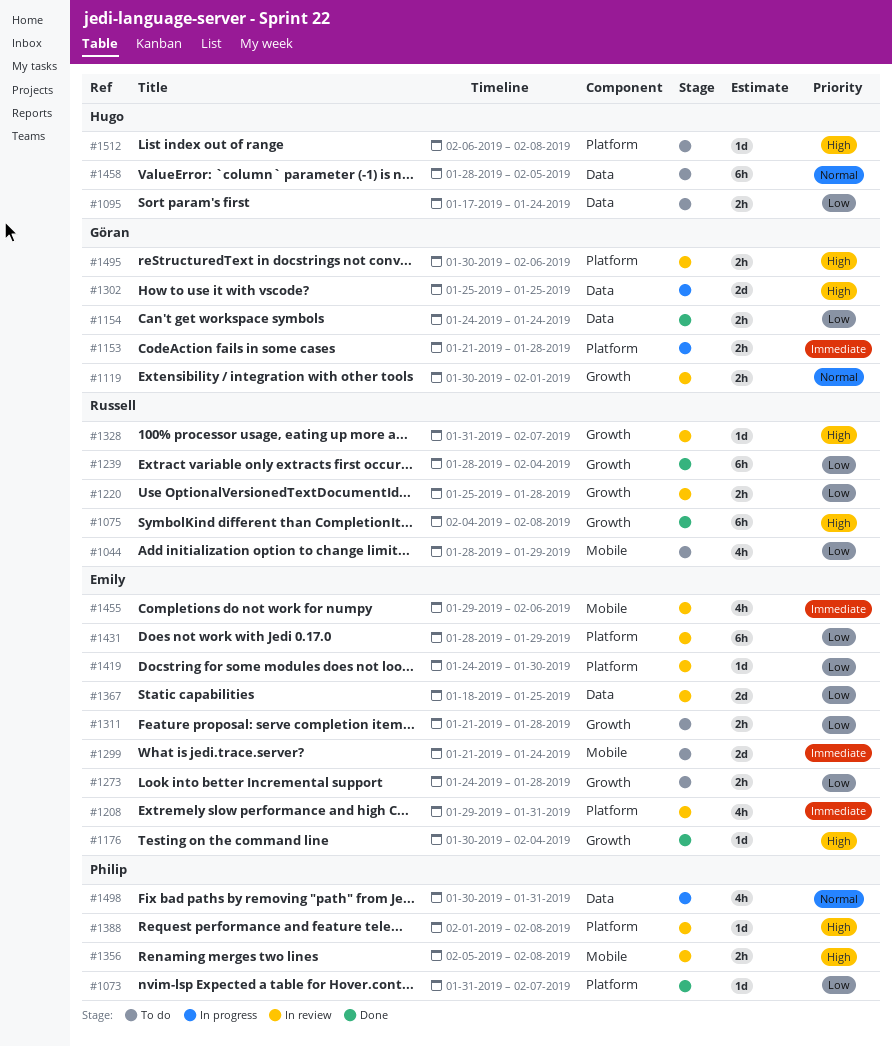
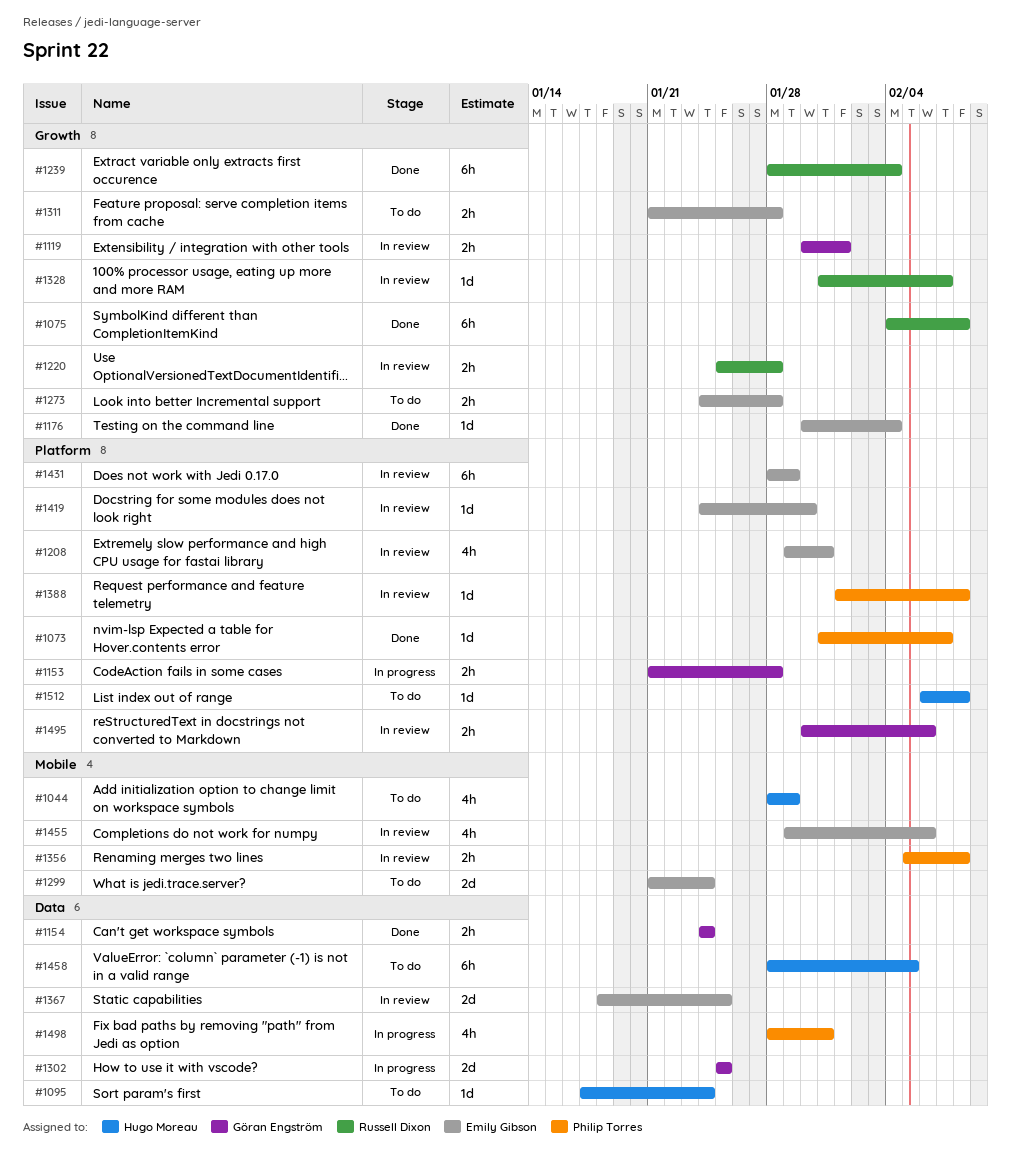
#1044, owner: Russell Dixon -> Hugo Moreau
#1095, estimate: 2h -> 1d
#1498, start: Jan 30 -> Jan 28

